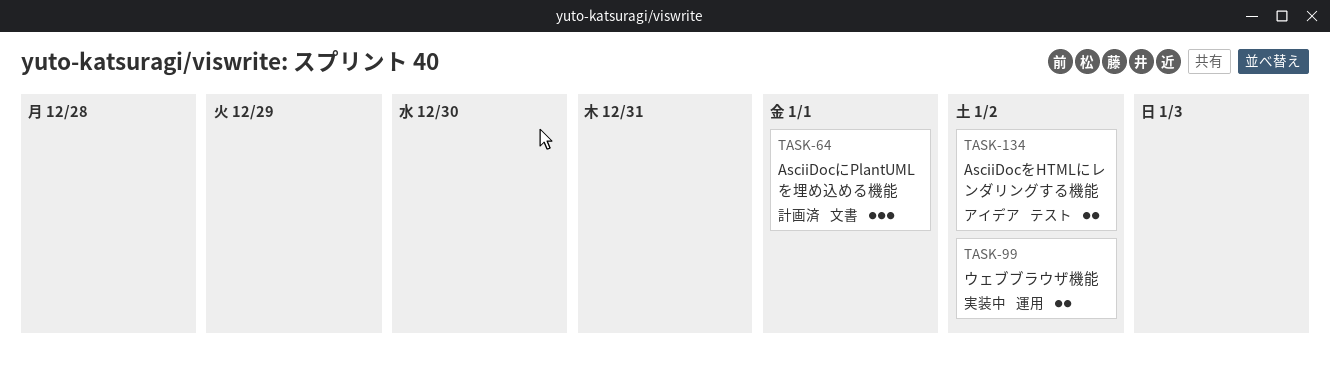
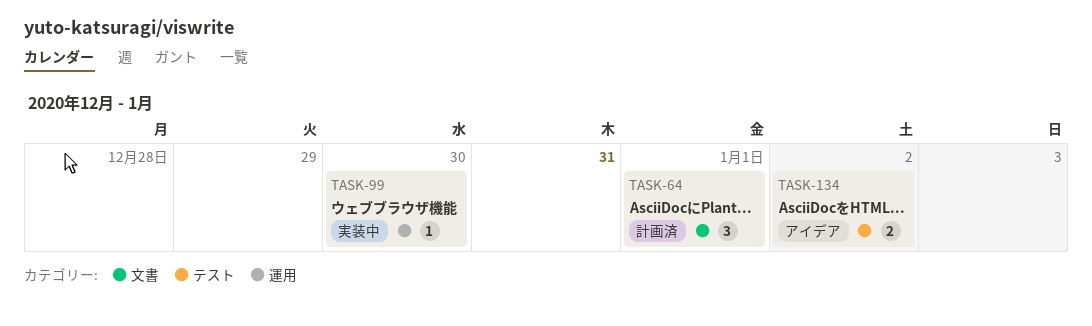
TASK-99, estimate: 2 -> 1
TASK-99, due: Jan 2 -> Dec 30

